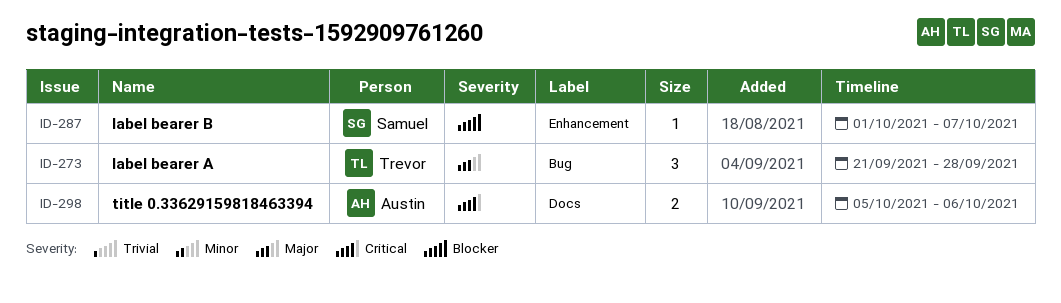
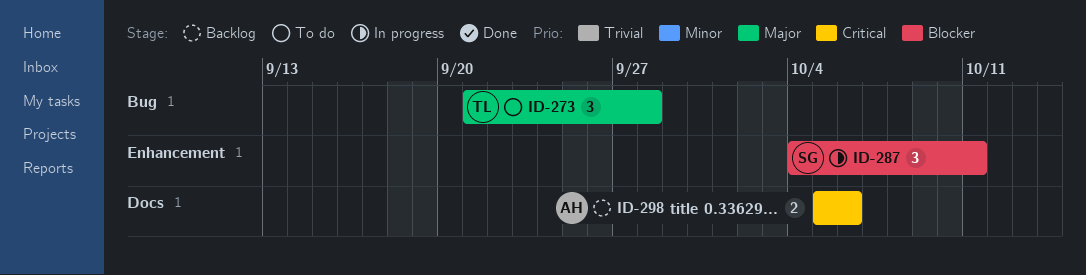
ID-287, estimate: 1 -> 3
ID-287, start: Oct 1 -> Oct 4
ID-287, due: Oct 7 -> Oct 11

